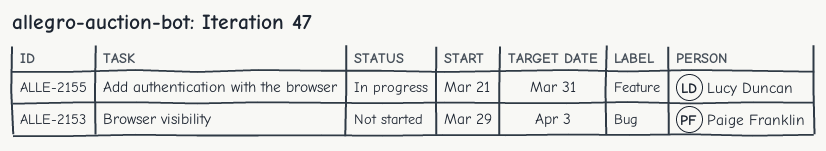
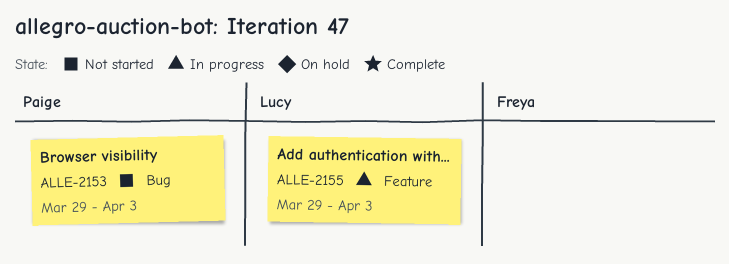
ALLE-2155, start: Mar 21 -> Mar 29
ALLE-2155, due: Mar 31 -> Apr 3

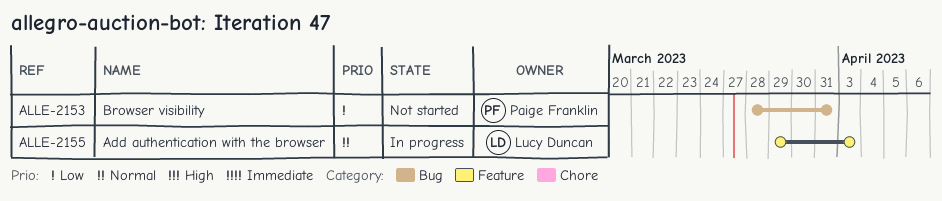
ALLE-2153, start: Mar 29 -> Mar 28
ALLE-2153, due: Apr 3 -> Mar 31

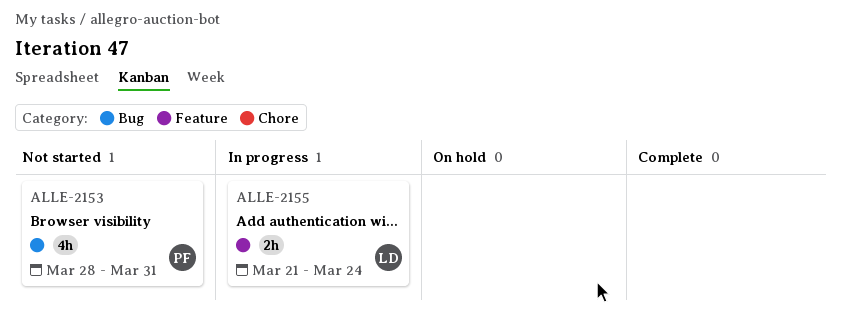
ALLE-2155, start: Mar 29 -> Mar 21
ALLE-2155, due: Apr 3 -> Mar 24

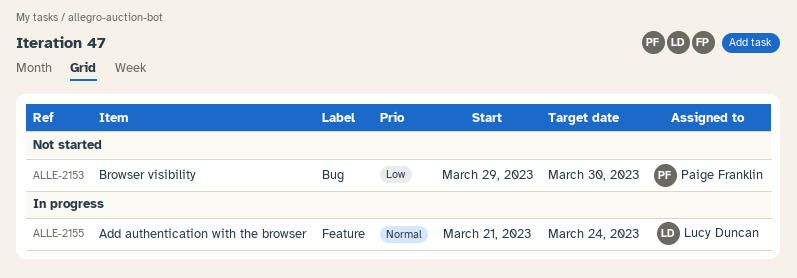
ALLE-2153, start: Mar 28 -> Mar 29
ALLE-2153, due: Mar 31 -> Mar 30

